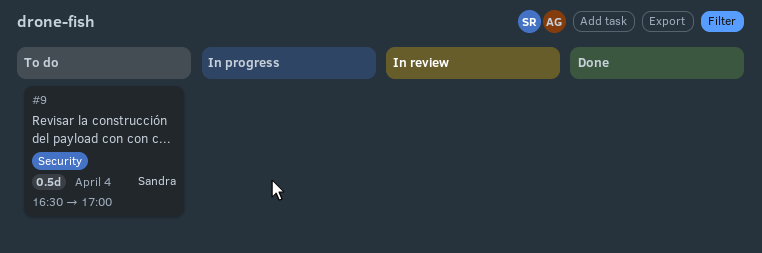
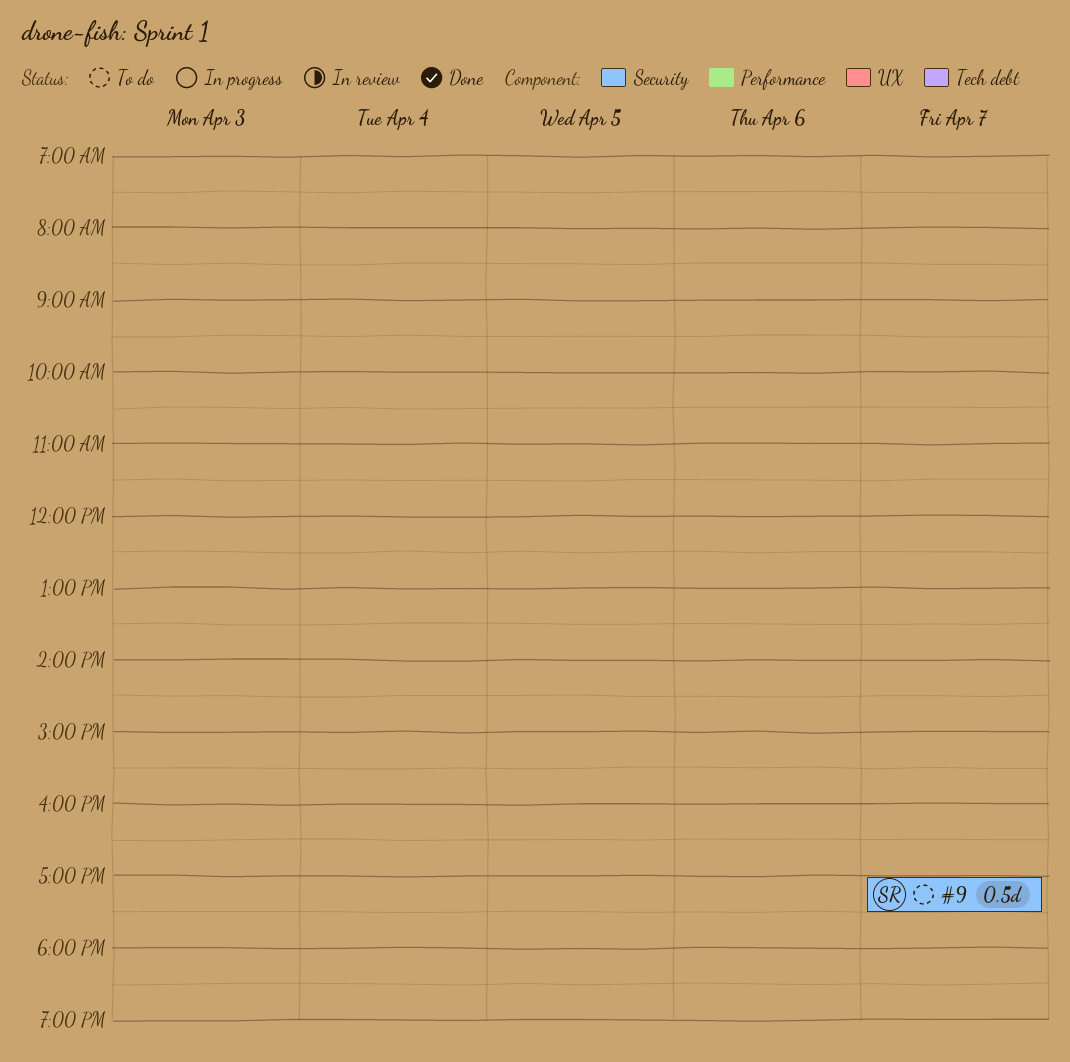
#9, day: Apr 4 -> Apr 7
#9, begins: 16:30 -> 17:00
#9, ends: 17:00 -> 17:30

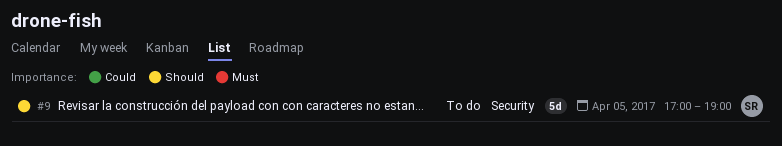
#9, estimate: 0.5d -> 5d
#9, day: Apr 7 -> Apr 5
#9, ends: 17:30 -> 19:00

